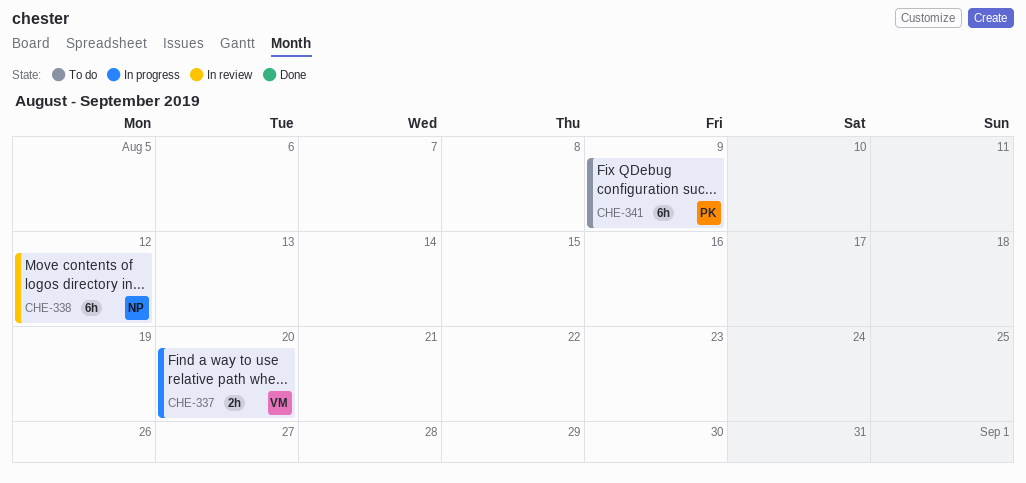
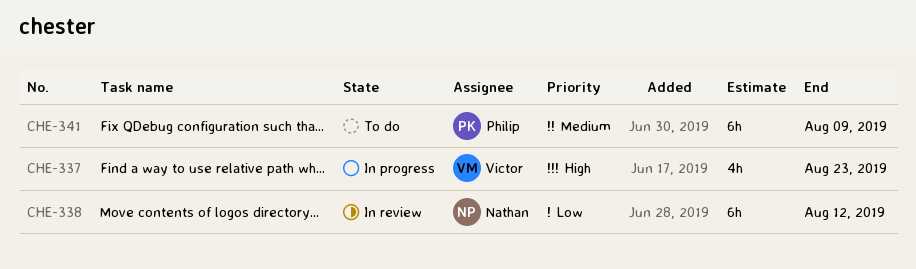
CHE-337, estimate: 2h -> 4h
CHE-337, due: Aug 20 -> Aug 23

